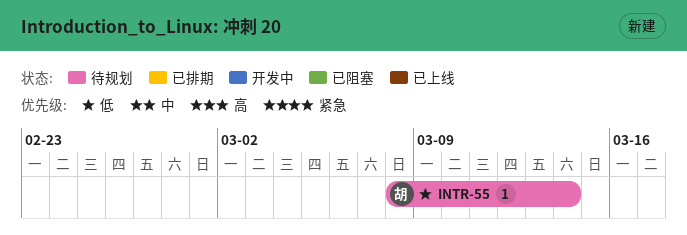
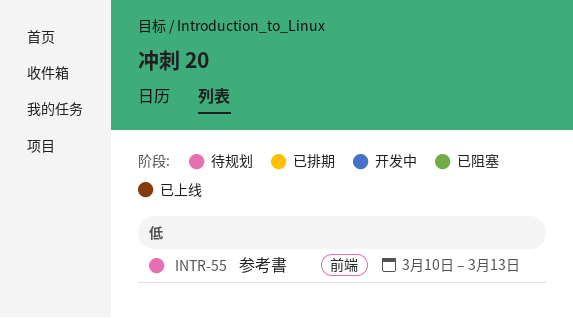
INTR-55, start: Mar 8 -> Mar 10
INTR-55, due: Mar 14 -> Mar 13

